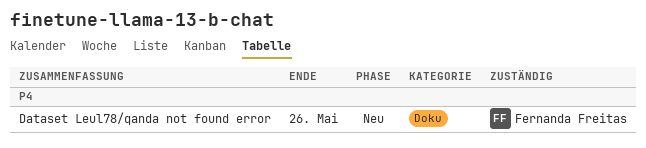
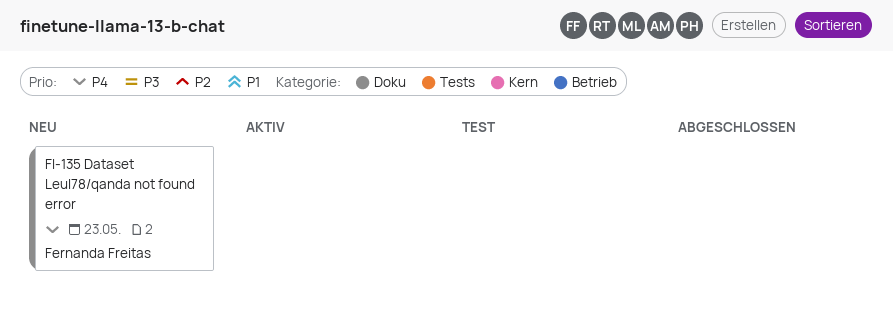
Dataset Leul78/qanda not found error, due: May 26 -> May 23

